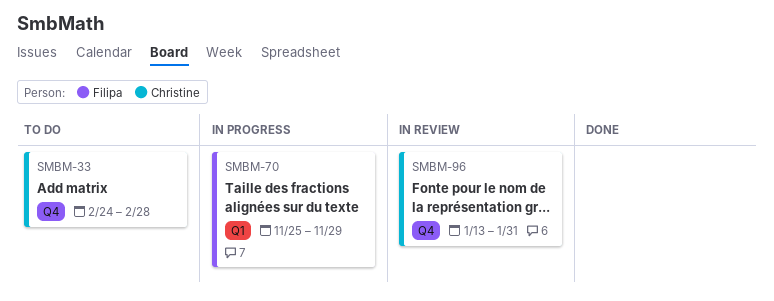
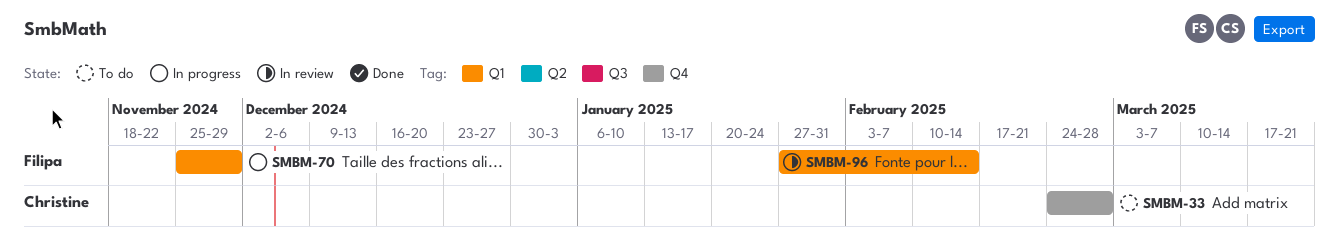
SMBM-96, owner: Christine -> Filipa
SMBM-96, label: Q4 -> Q1
SMBM-96, start: Jan 13 -> Jan 27
SMBM-96, due: Jan 31 -> Feb 14

